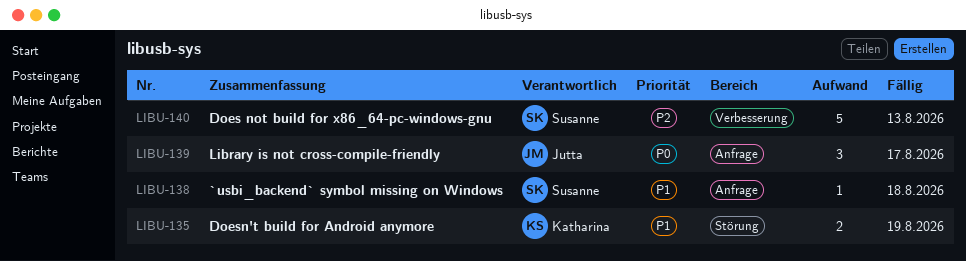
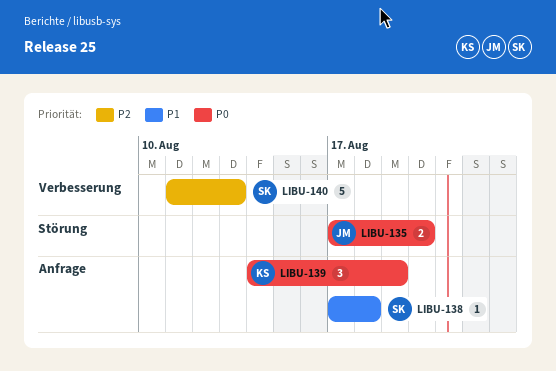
LIBU-135, owner: Katharina -> Jutta
LIBU-135, priority: P1 -> P0
LIBU-135, due: Aug 19 -> Aug 20
LIBU-139, owner: Jutta -> Katharina
LIBU-139, due: Aug 17 -> Aug 19

